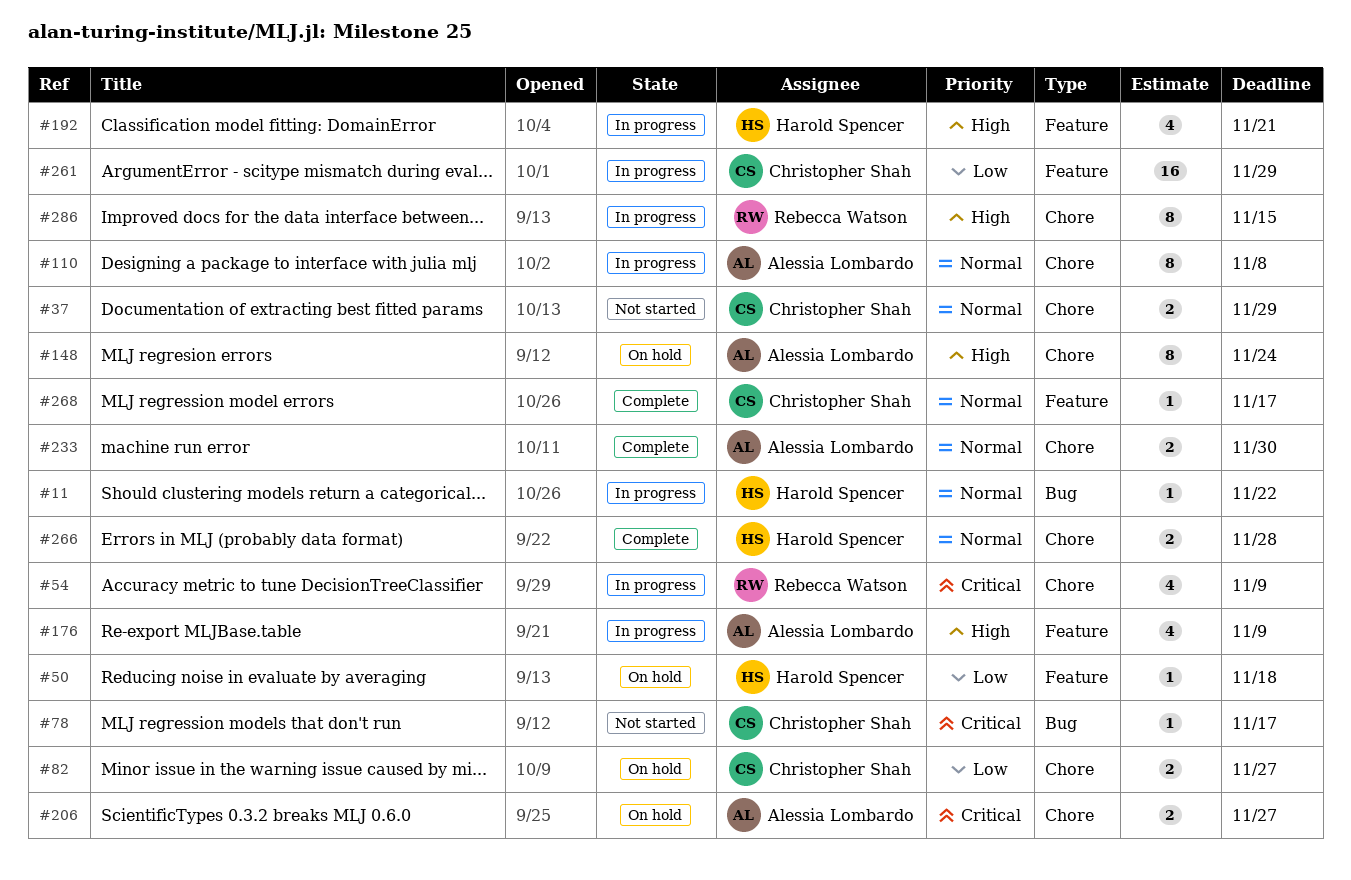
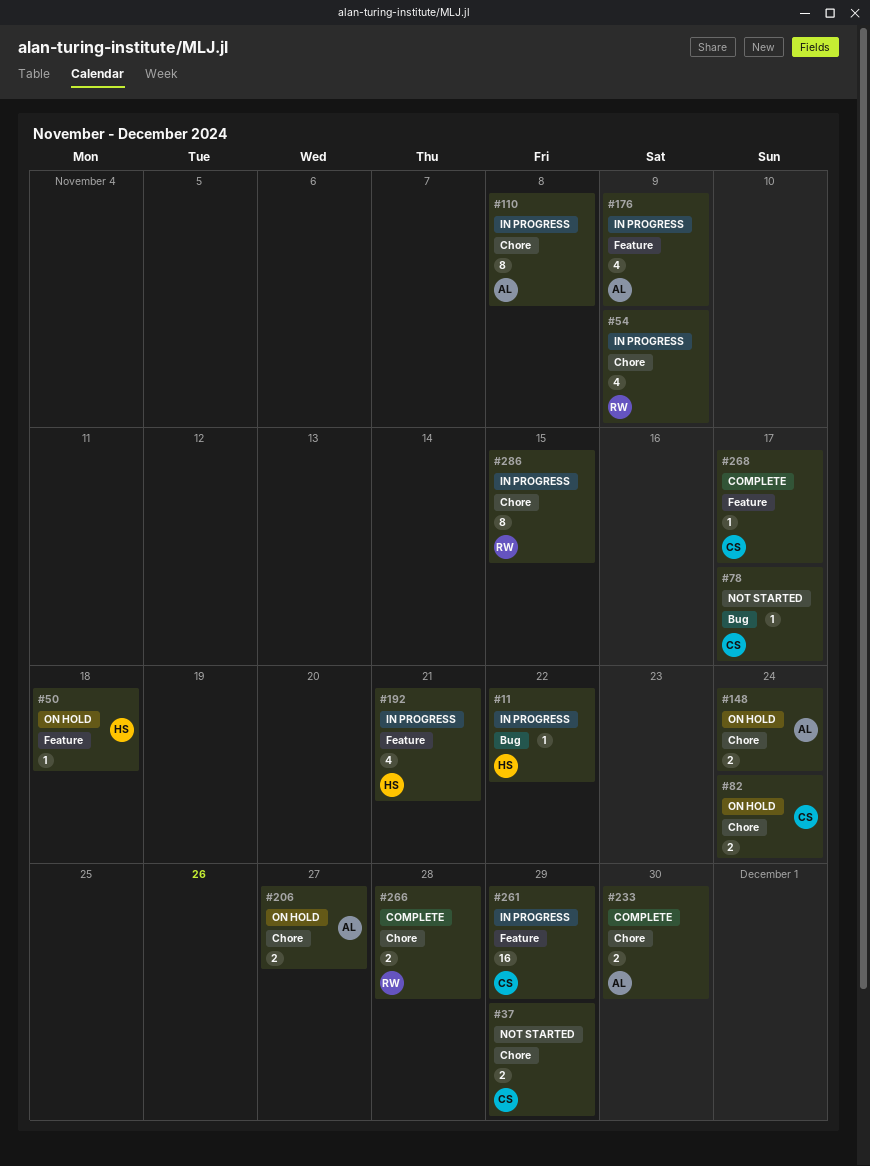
#82, due: Nov 27 -> Nov 24
#148, estimate: 8 -> 2
#266, owner: Harold Spencer -> Rebecca Watson

